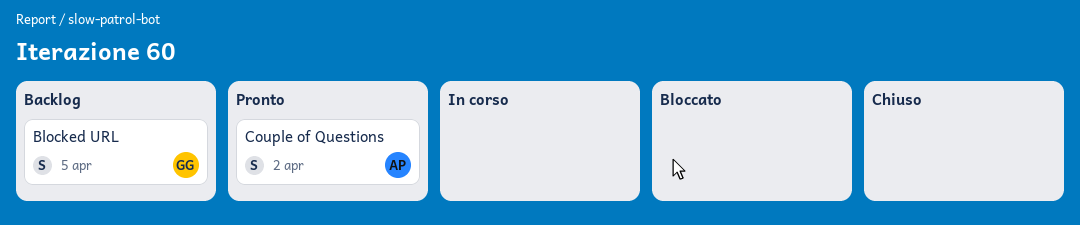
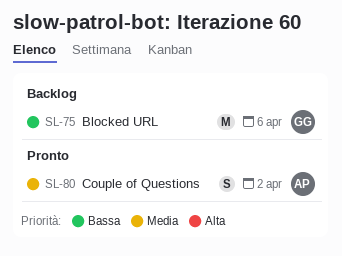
Blocked URL, estimate: S -> M
Blocked URL, due: Apr 5 -> Apr 6

